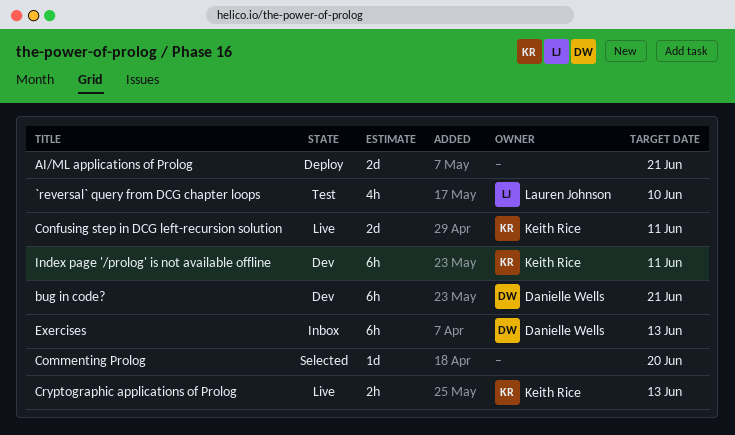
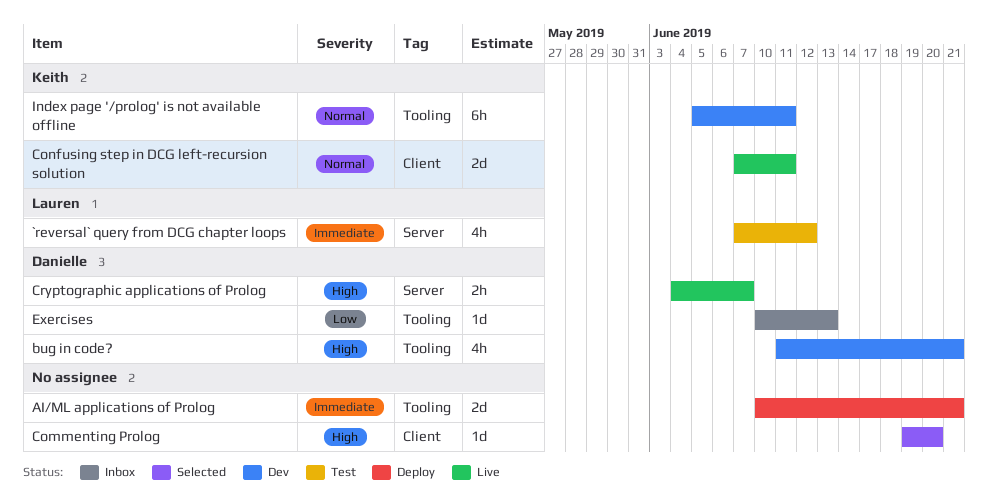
`reversal` query from DCG chapter loops, due: Jun 10 -> Jun 12
bug in code?, estimate: 6h -> 4h
Cryptographic applications of Prolog, owner: Keith Rice -> Danielle Wells
Cryptographic applications of Prolog, due: Jun 13 -> Jun 7
Exercises, estimate: 6h -> 1d

